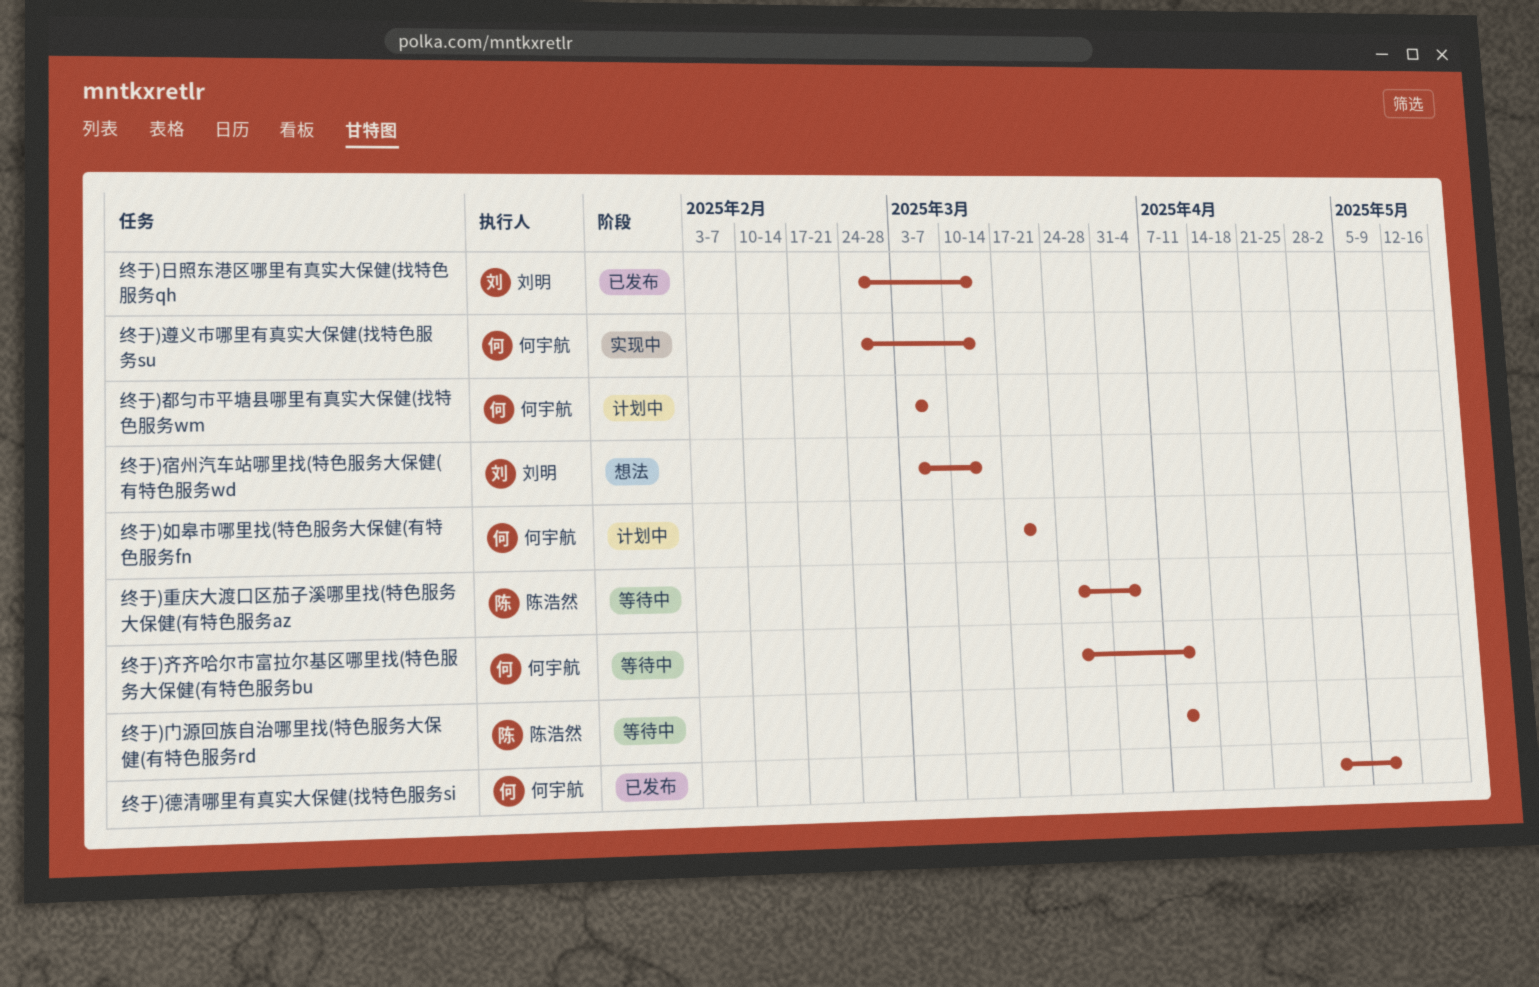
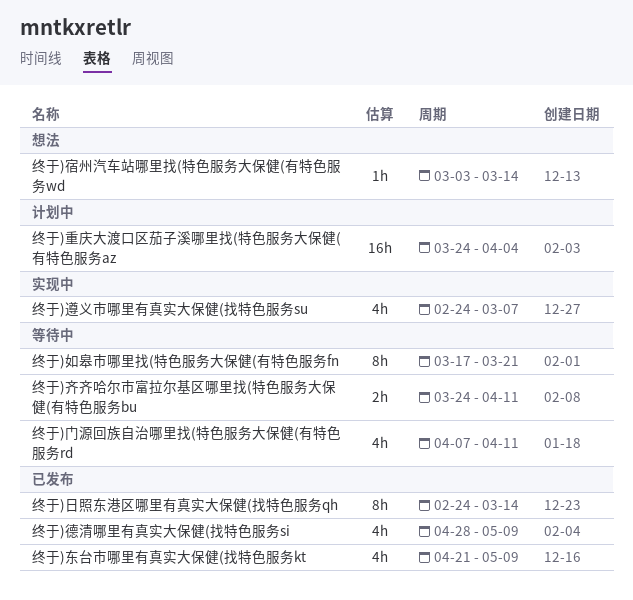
终于)东台市哪里有真实大保健(找特色服务kt: none -> present
终于)如皋市哪里找(特色服务大保健(有特色服务fn, status: 计划中 -> 等待中
终于)遵义市哪里有真实大保健(找特色服务su, due: Mar 14 -> Mar 7
终于)都匀市平塘县哪里有真实大保健(找特色服务wm: present -> none
终于)重庆大渡口区茄子溪哪里找(特色服务大保健(有特色服务az, status: 等待中 -> 计划中

